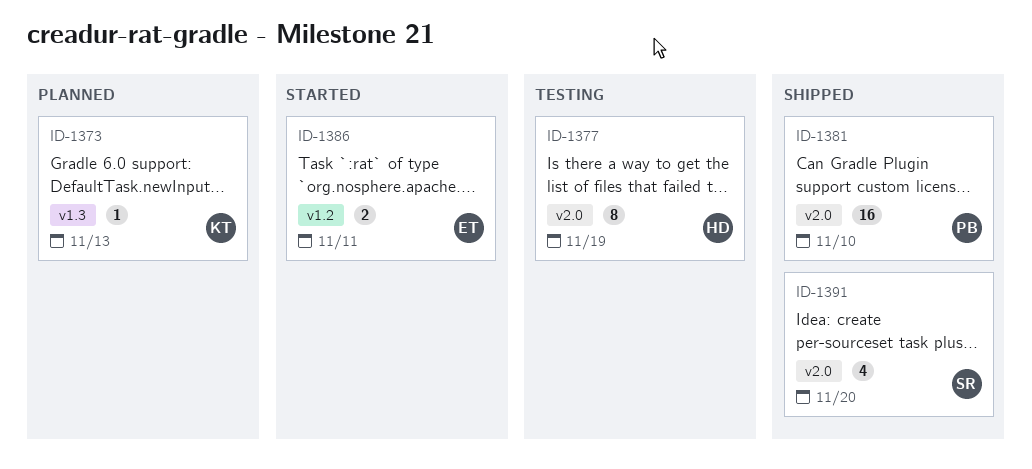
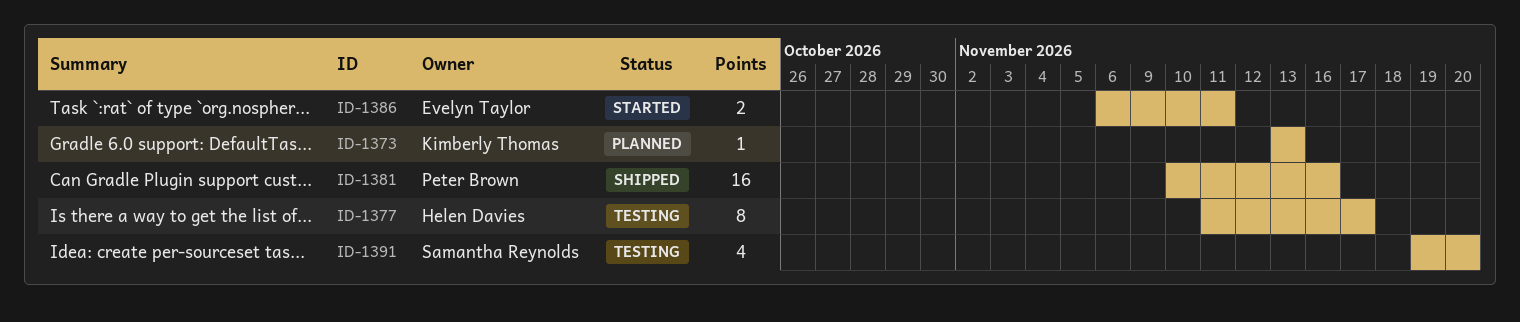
ID-1377, due: Nov 19 -> Nov 17
ID-1381, due: Nov 10 -> Nov 16
ID-1391, status: Shipped -> Testing

